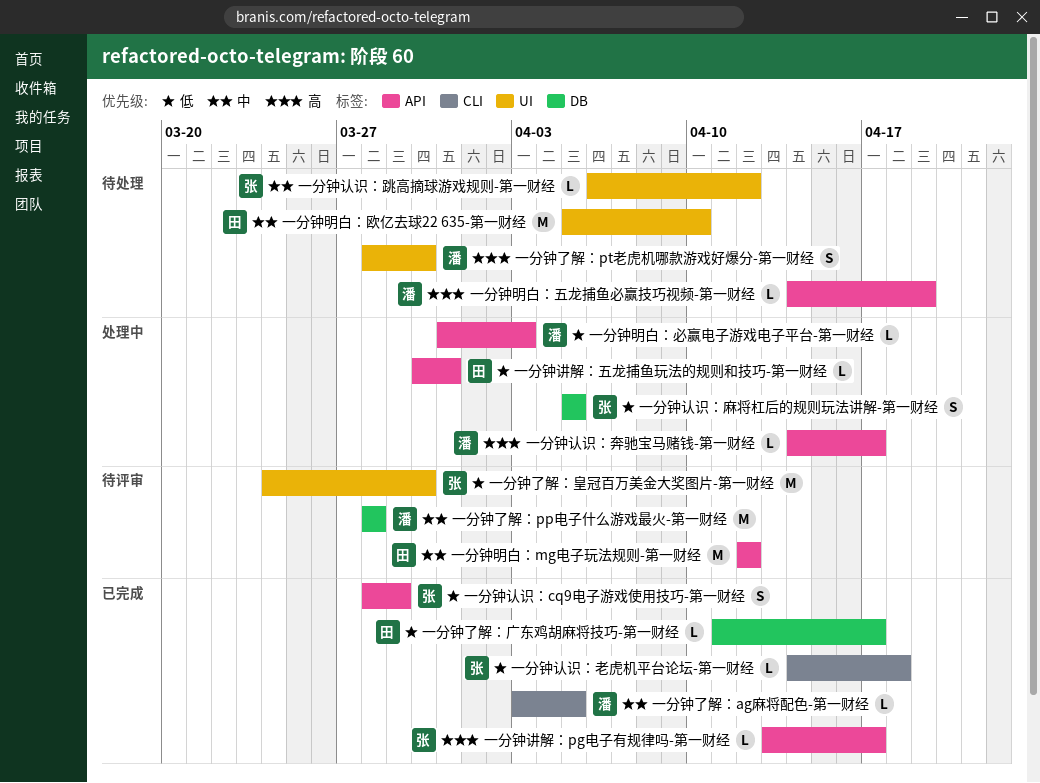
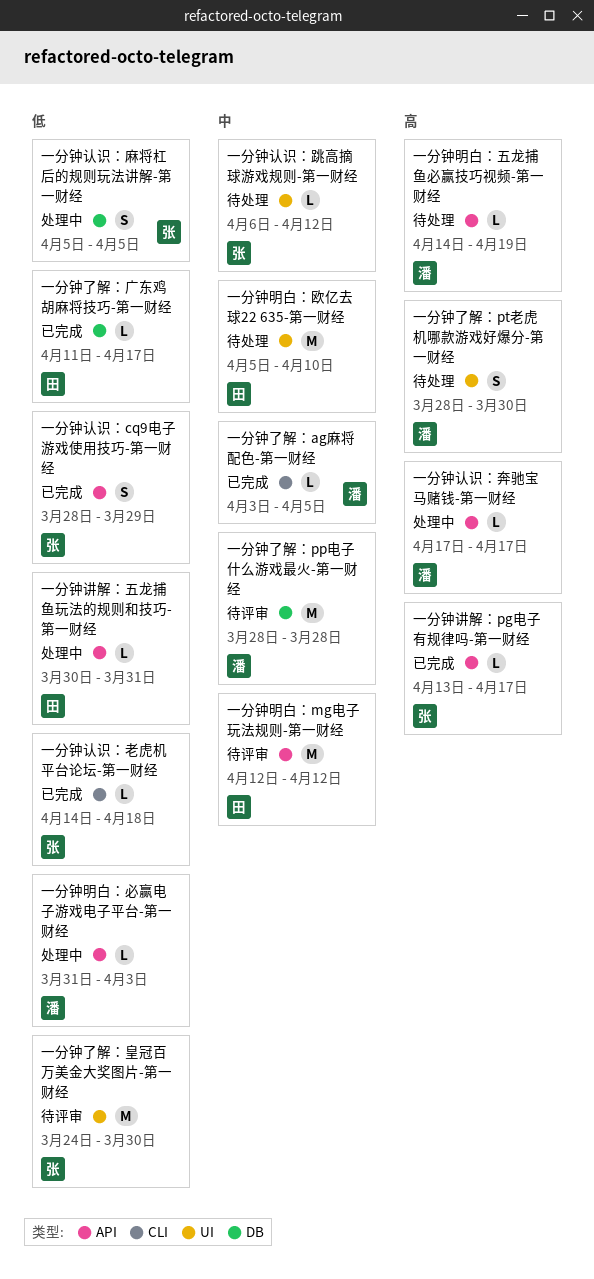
一分钟认识：奔驰宝马赌钱-第一财经, start: Apr 14 -> Apr 17

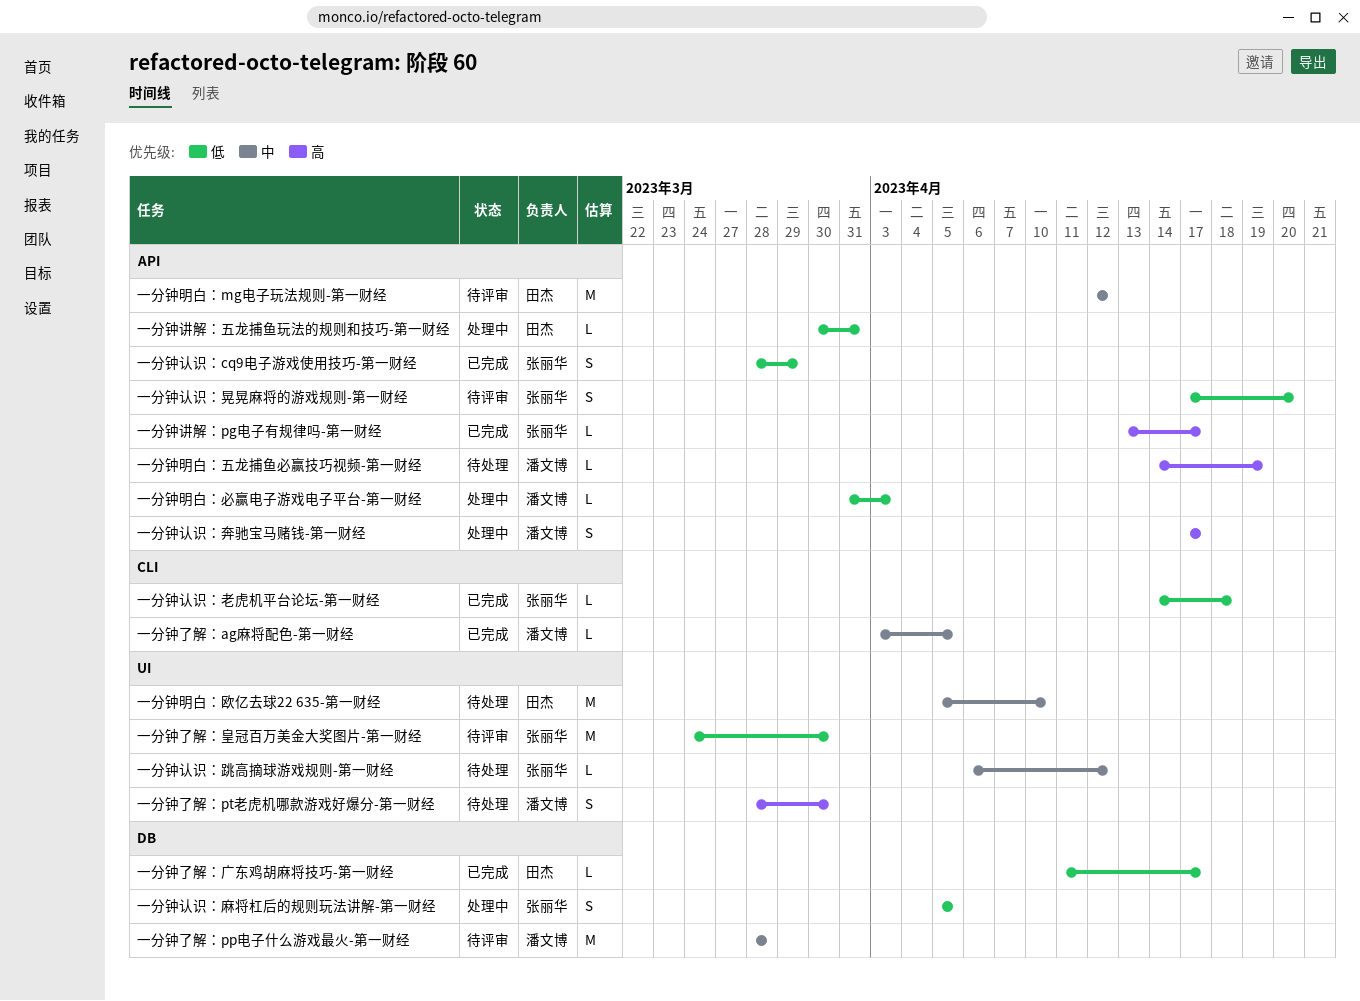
一分钟认识：奔驰宝马赌钱-第一财经, estimate: L -> S
一分钟认识：晃晃麻将的游戏规则-第一财经: none -> present

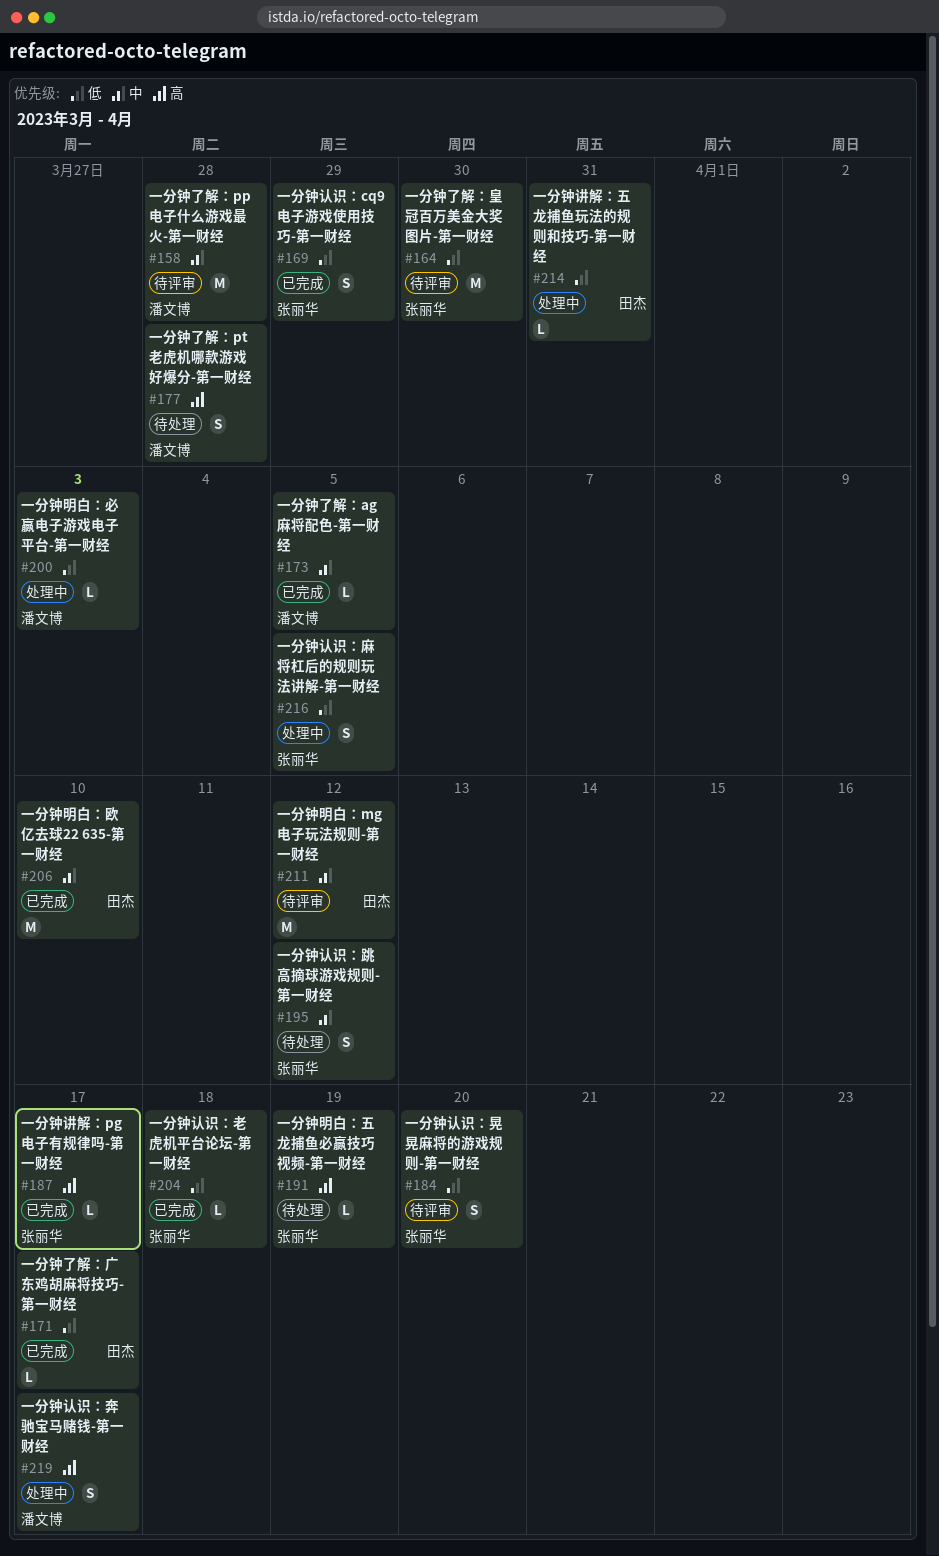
一分钟了解：pt老虎机哪款游戏好爆分-第一财经, due: Mar 30 -> Mar 28
一分钟明白：五龙捕鱼必赢技巧视频-第一财经, owner: 潘文博 -> 张丽华
一分钟明白：欧亿去球22 635-第一财经, status: 待处理 -> 已完成
一分钟认识：跳高摘球游戏规则-第一财经, estimate: L -> S

